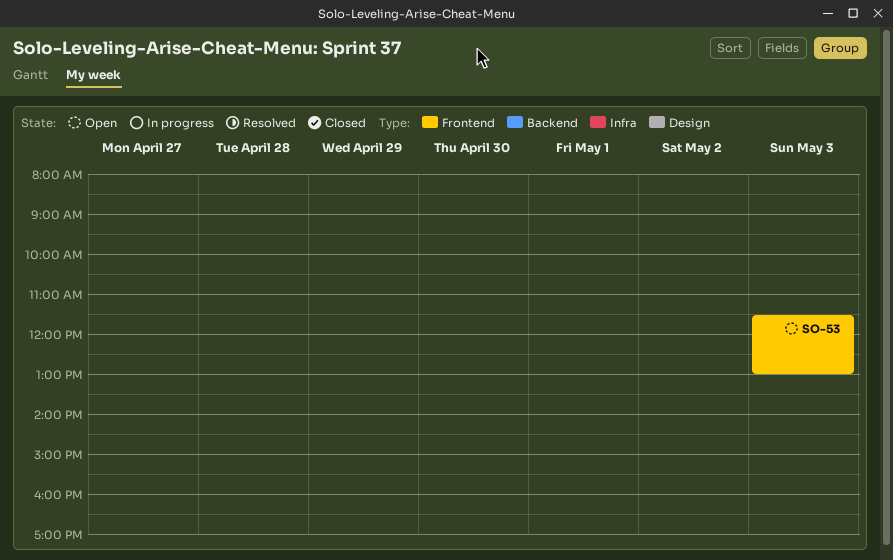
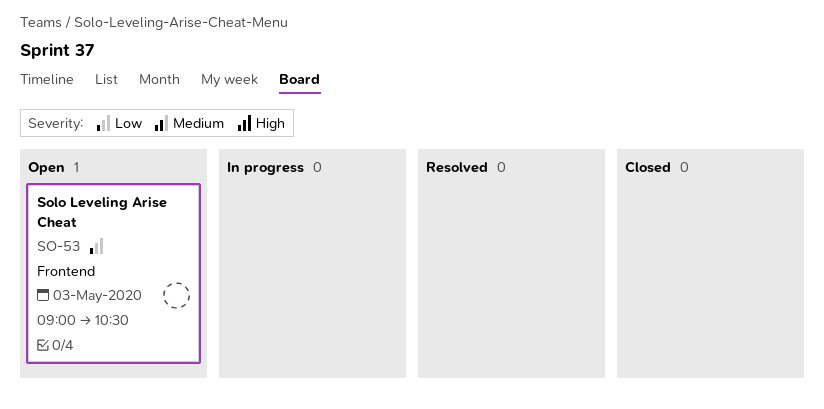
SO-53, begins: 11:30 -> 09:00
SO-53, ends: 13:00 -> 10:30

